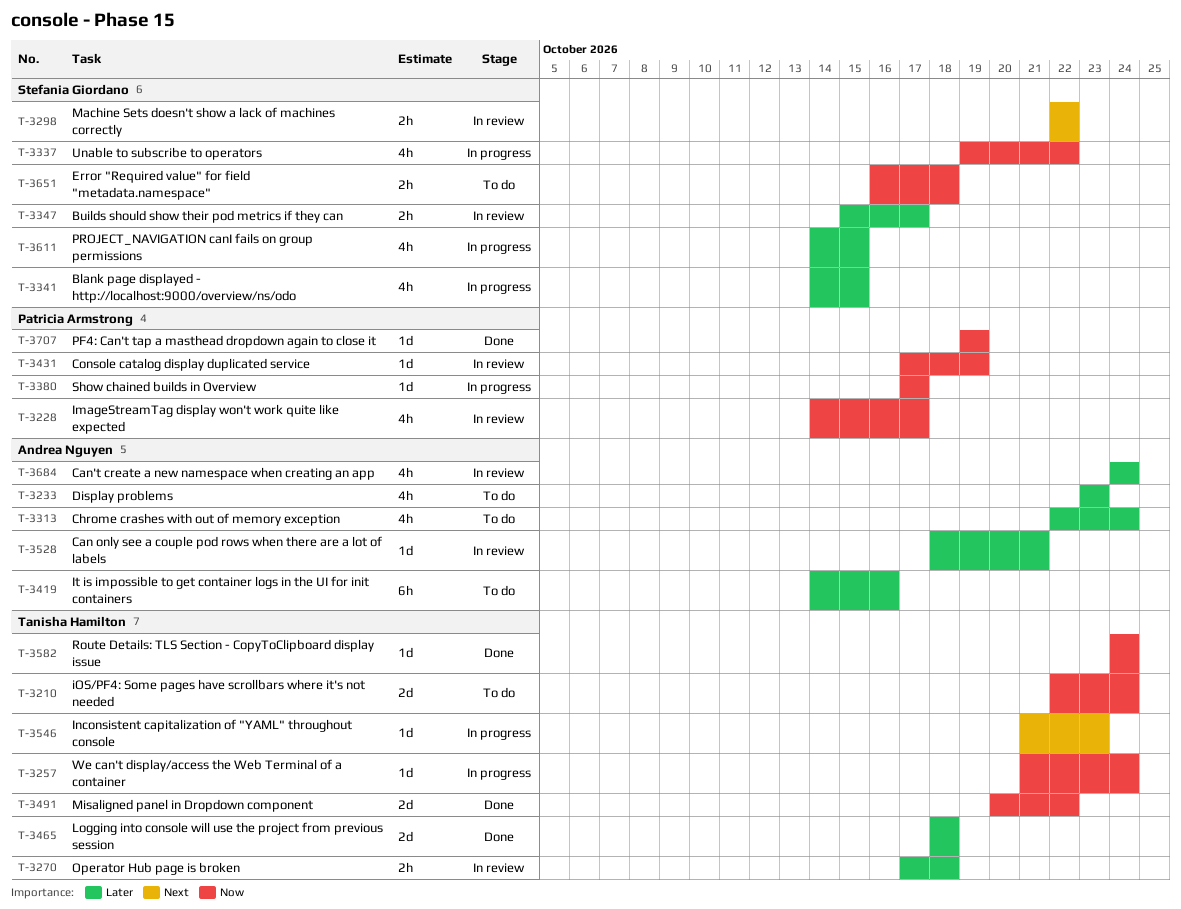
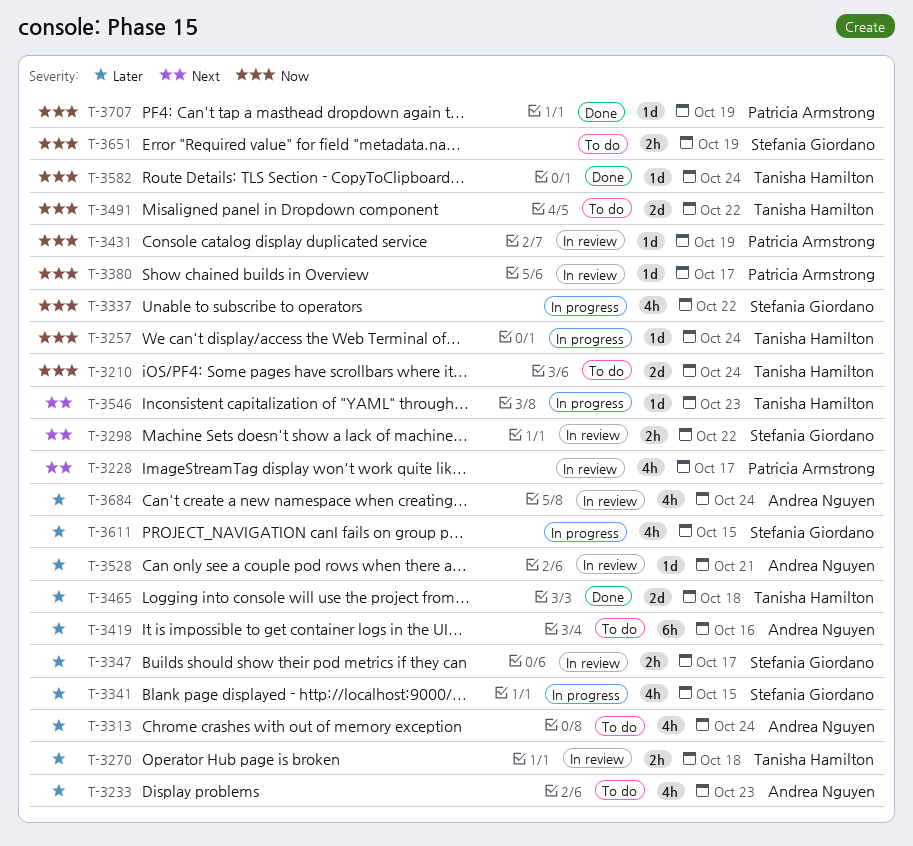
T-3228, priority: Now -> Next
T-3380, status: In progress -> In review
T-3491, status: Done -> To do
T-3651, due: Oct 18 -> Oct 19

